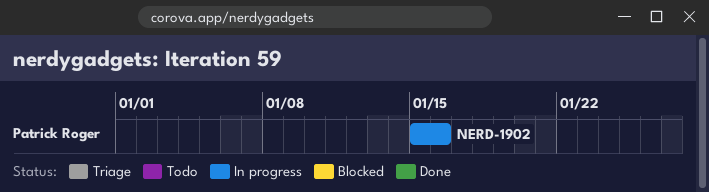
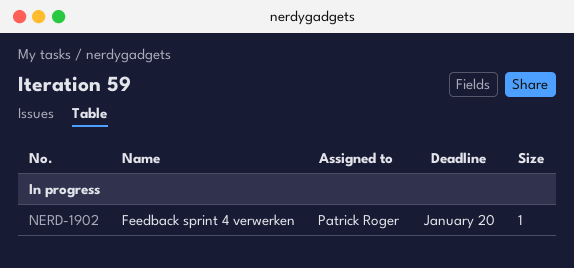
NERD-1902, due: Jan 16 -> Jan 20

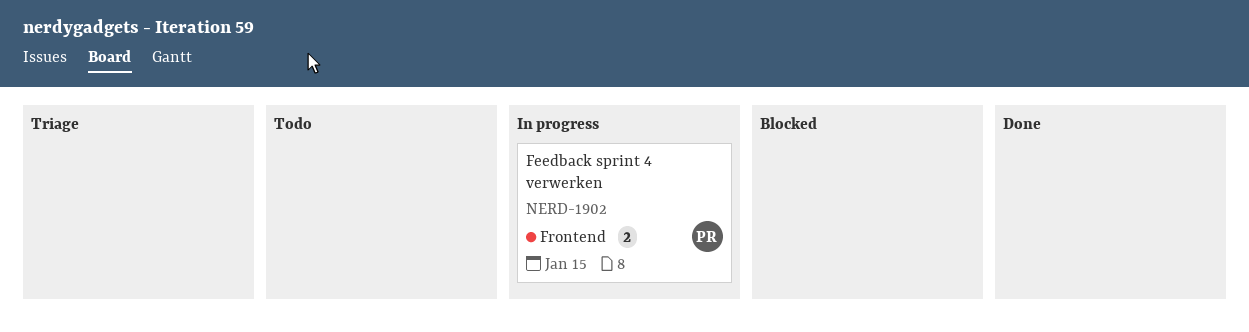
NERD-1902, estimate: 1 -> 2
NERD-1902, due: Jan 20 -> Jan 15

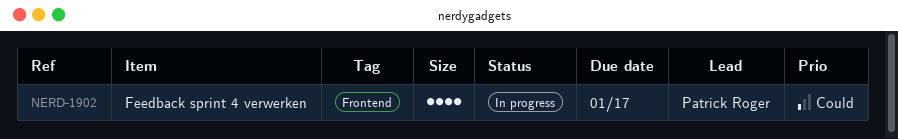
NERD-1902, estimate: 2 -> 4
NERD-1902, due: Jan 15 -> Jan 17

